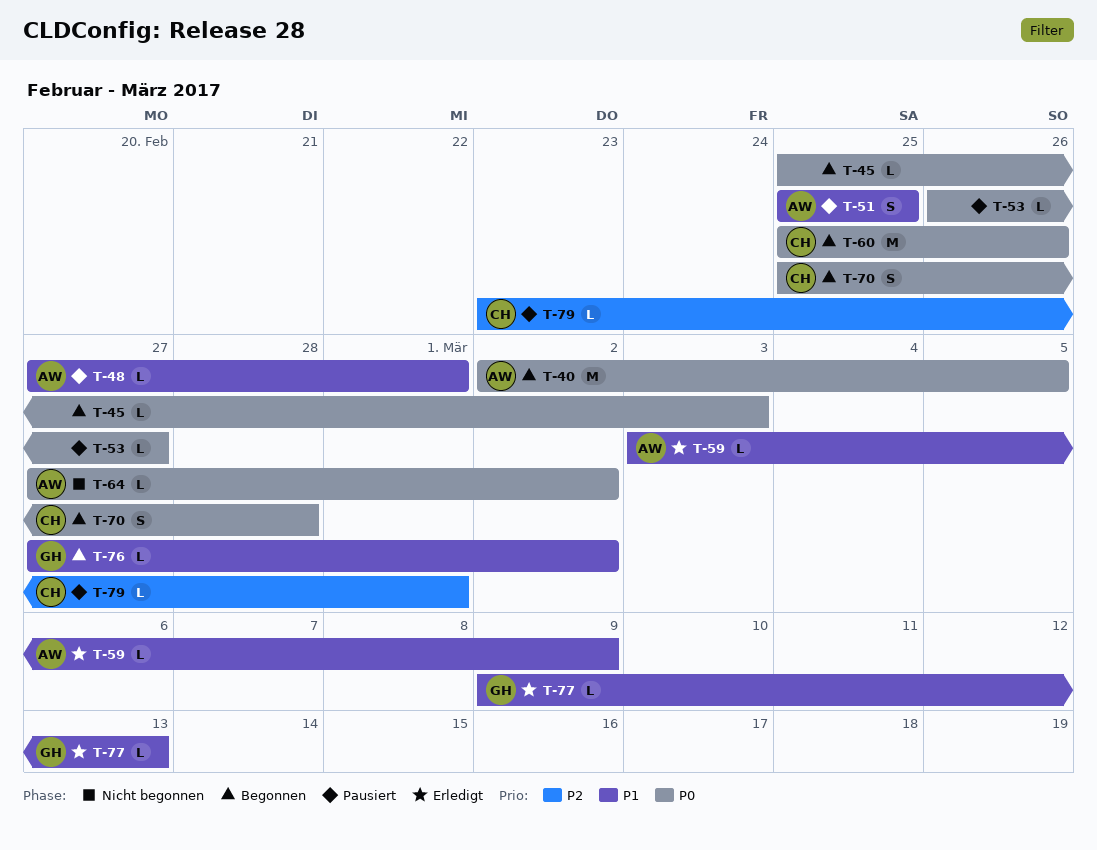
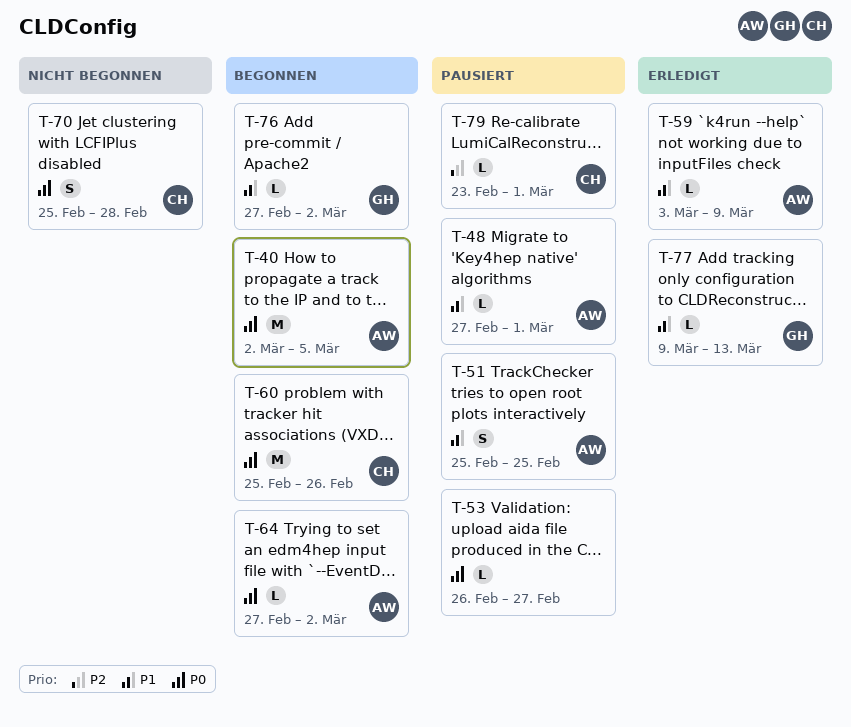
T-45: present -> none
T-64, status: Nicht begonnen -> Begonnen
T-70, status: Begonnen -> Nicht begonnen

